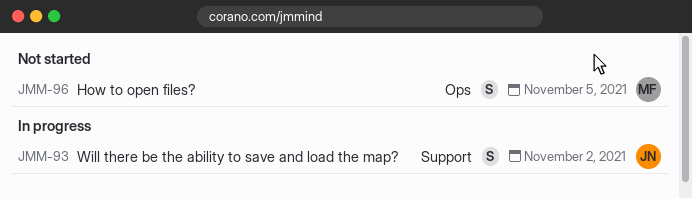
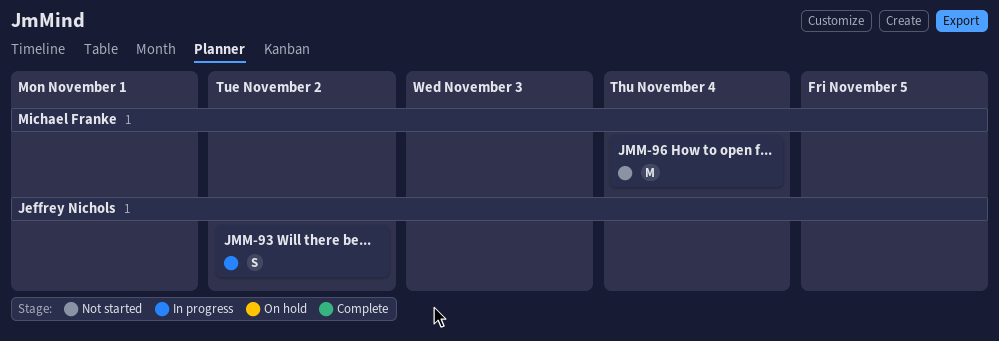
JMM-96, estimate: S -> M
JMM-96, due: Nov 5 -> Nov 4

